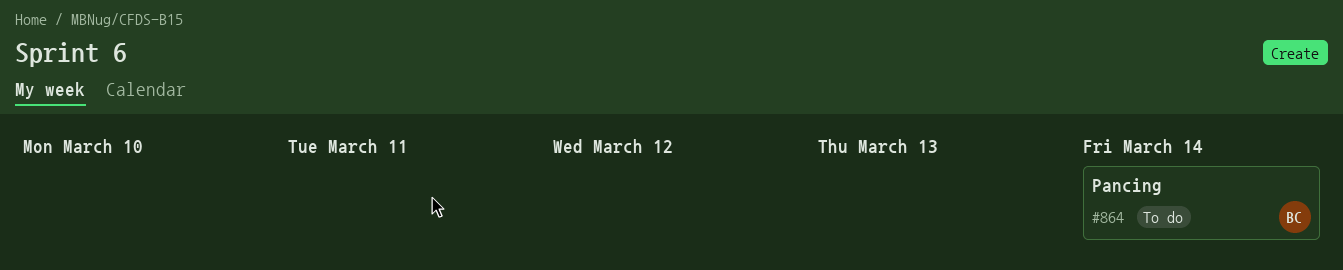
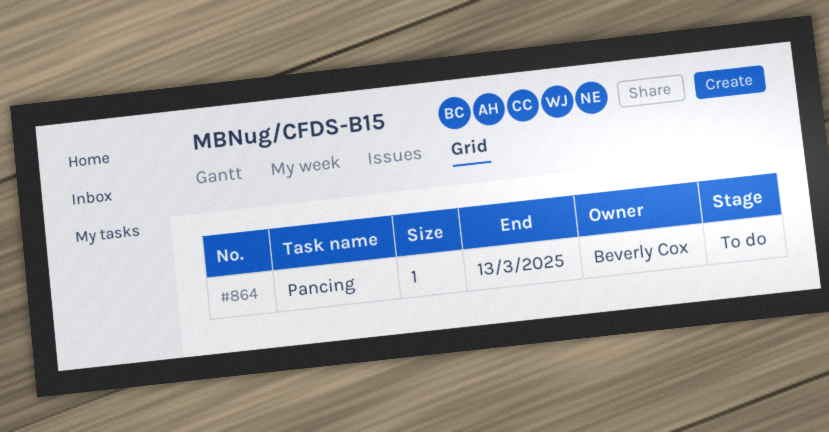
#864, due: Mar 14 -> Mar 13

